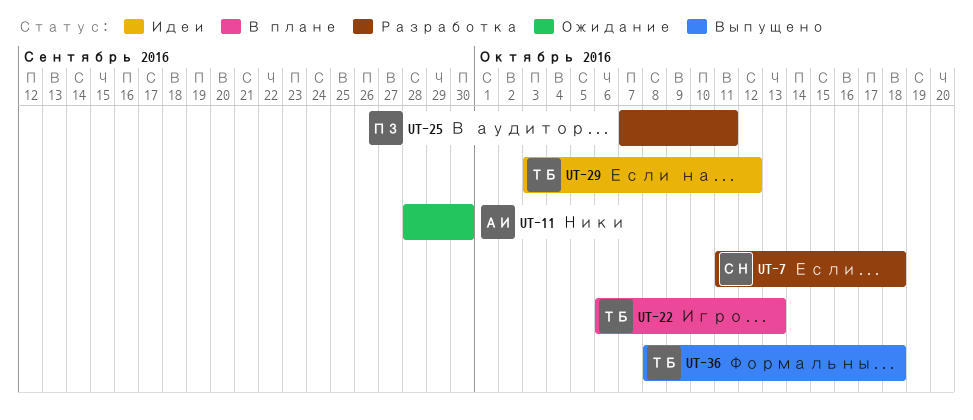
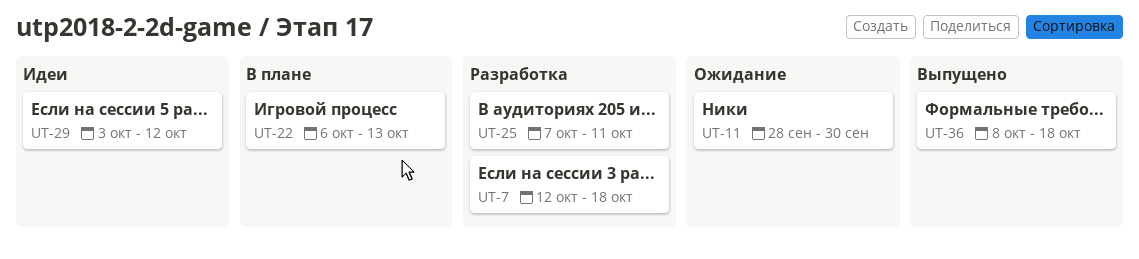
UT-7, start: Oct 11 -> Oct 12

